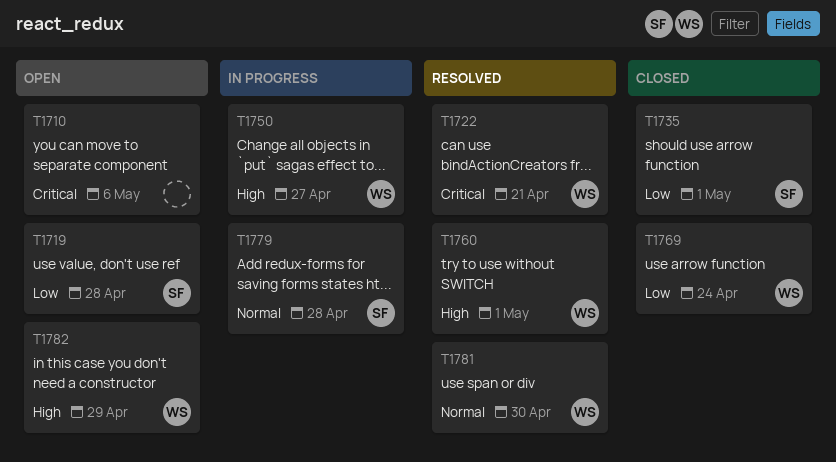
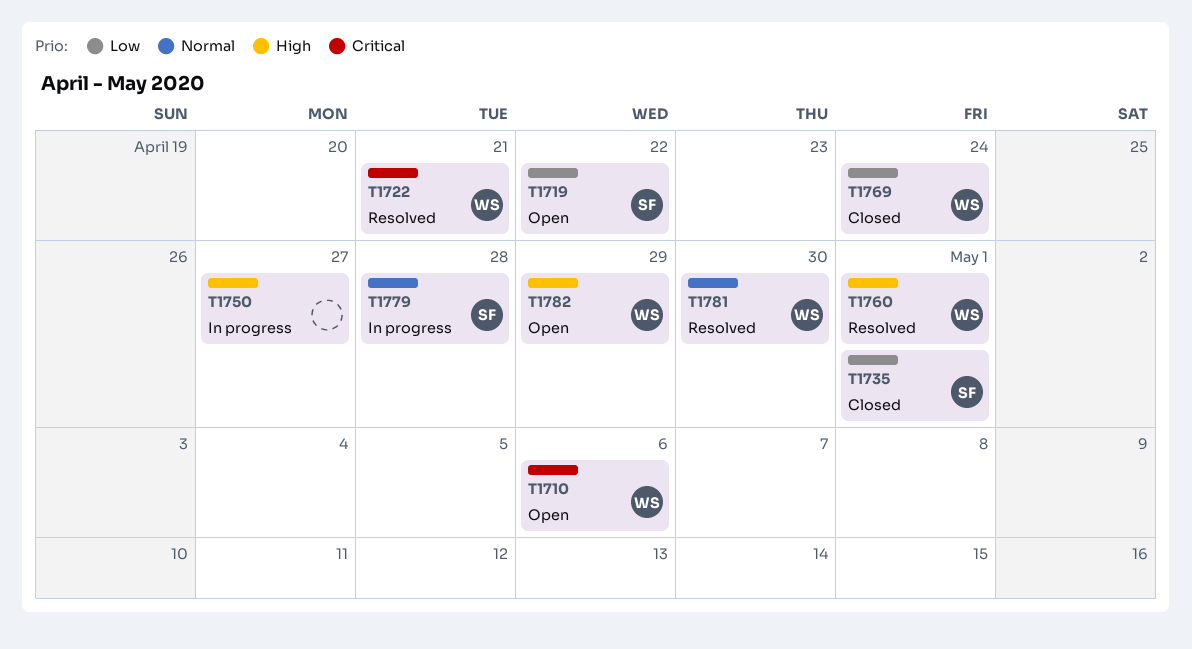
T1710, owner: none -> WS
T1719, due: Apr 28 -> Apr 22
T1750, owner: WS -> none

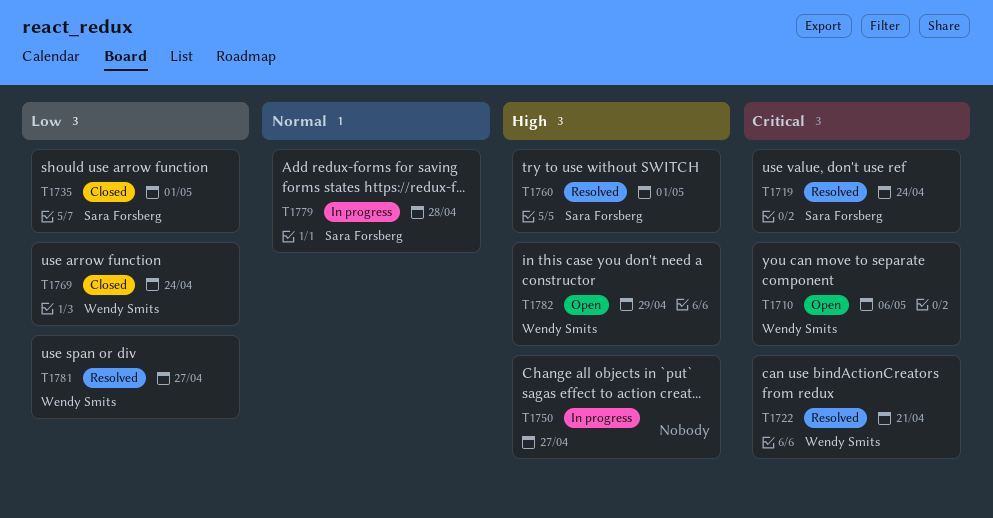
T1719, status: Open -> Resolved
T1719, priority: Low -> Critical
T1719, due: Apr 22 -> Apr 24
T1760, owner: Wendy Smits -> Sara Forsberg
T1781, priority: Normal -> Low
T1781, due: Apr 30 -> Apr 27

